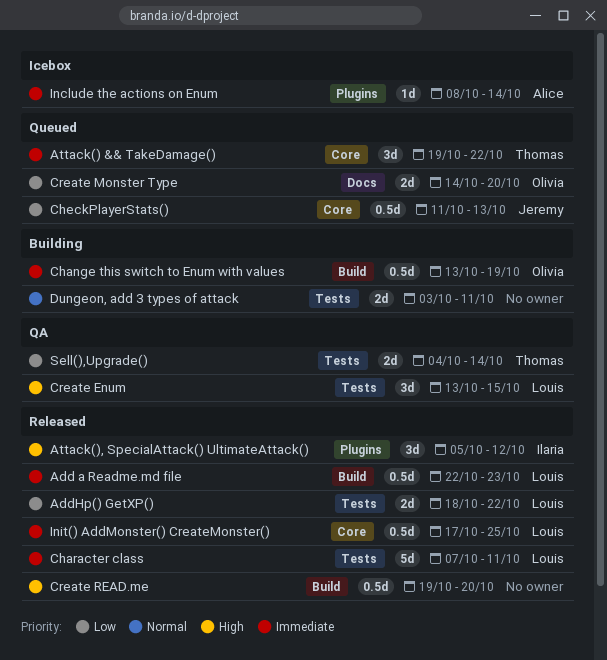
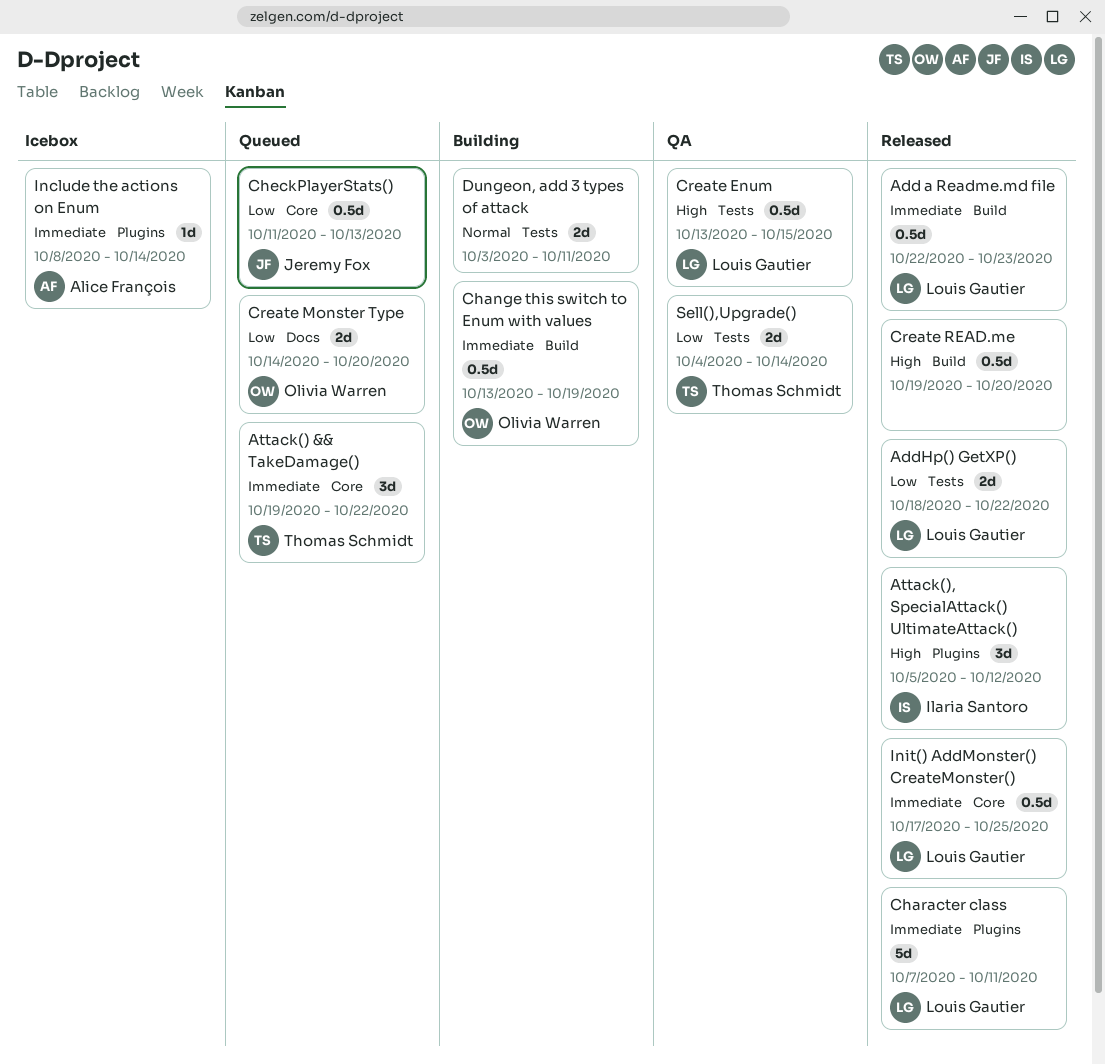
Character class, label: Tests -> Plugins
Create Enum, estimate: 3d -> 0.5d

